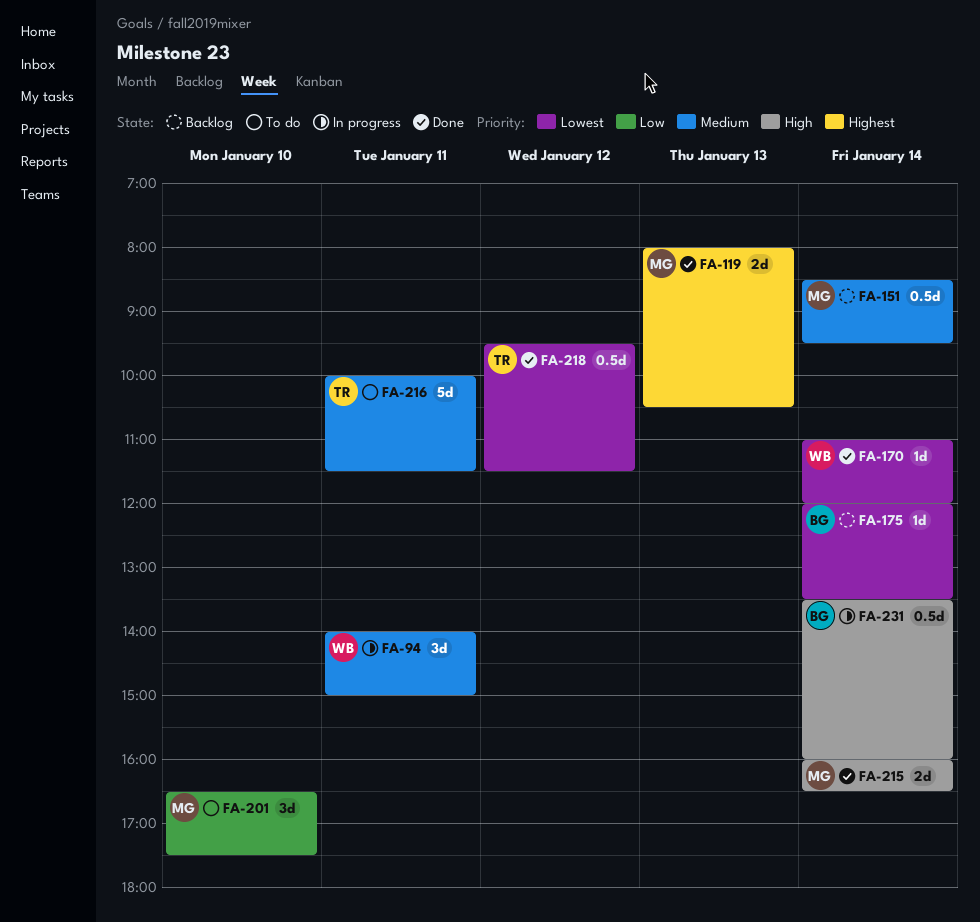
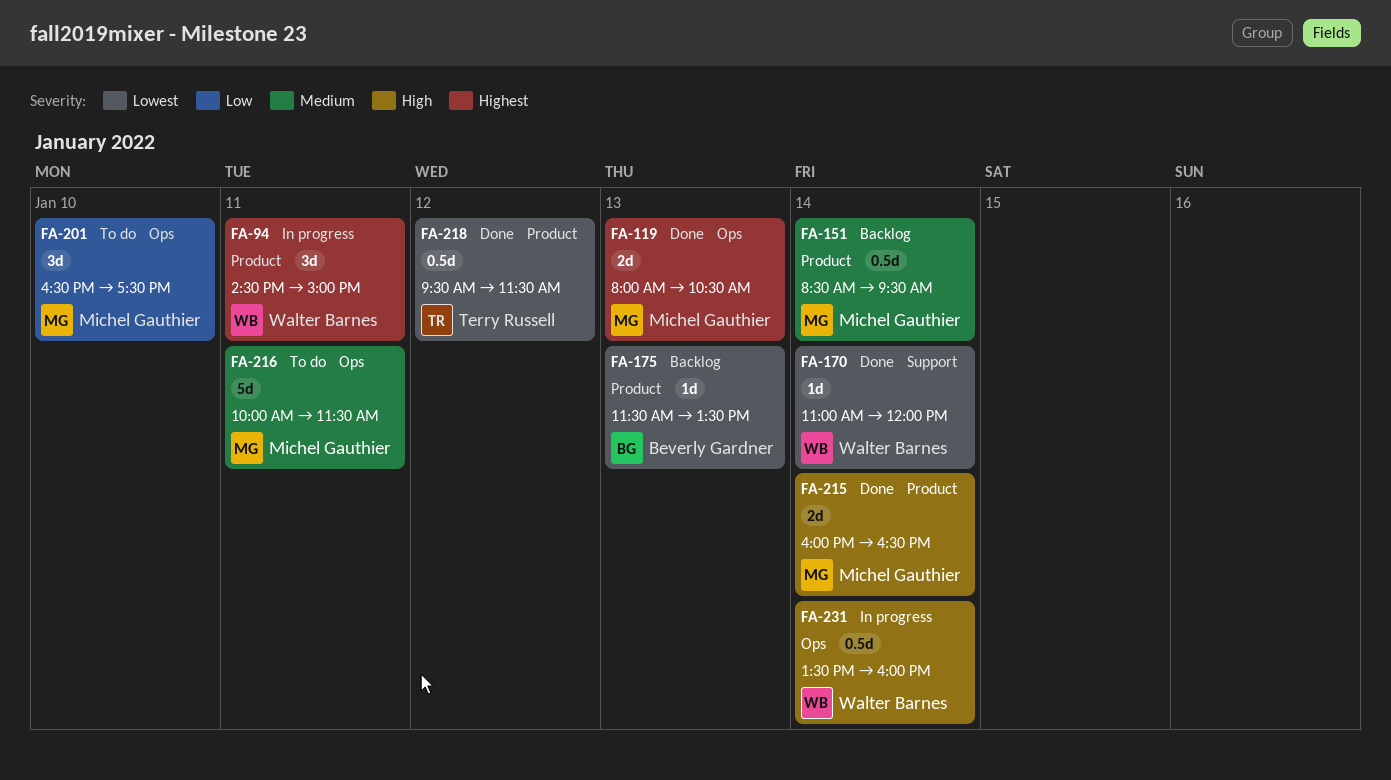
FA-94, priority: Medium -> Highest
FA-94, begins: 14:00 -> 14:30
FA-175, day: Jan 14 -> Jan 13
FA-175, begins: 12:00 -> 11:30
FA-216, owner: Terry Russell -> Michel Gauthier
FA-231, owner: Beverly Gardner -> Walter Barnes

